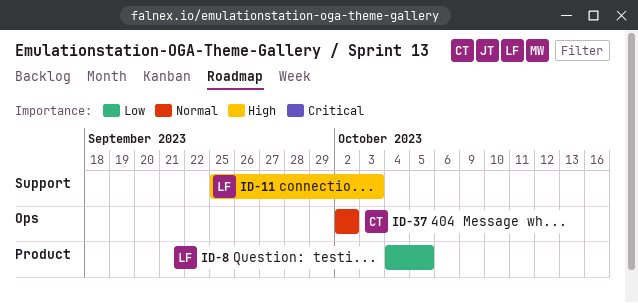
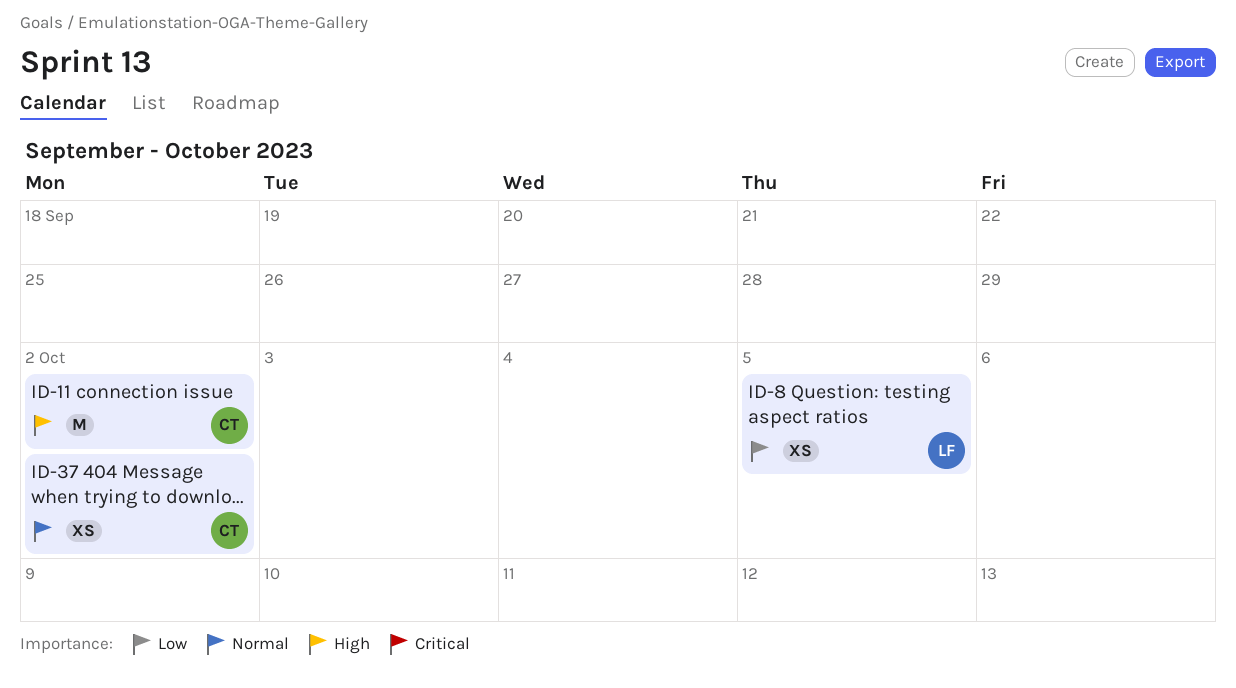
ID-11, owner: LF -> CT
ID-11, due: Oct 3 -> Oct 2

